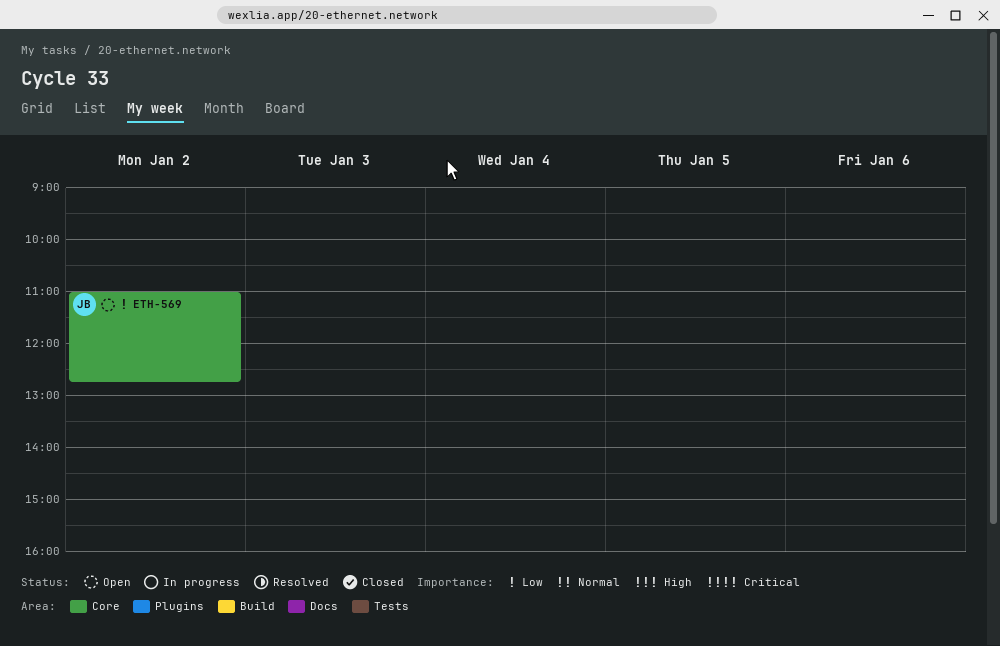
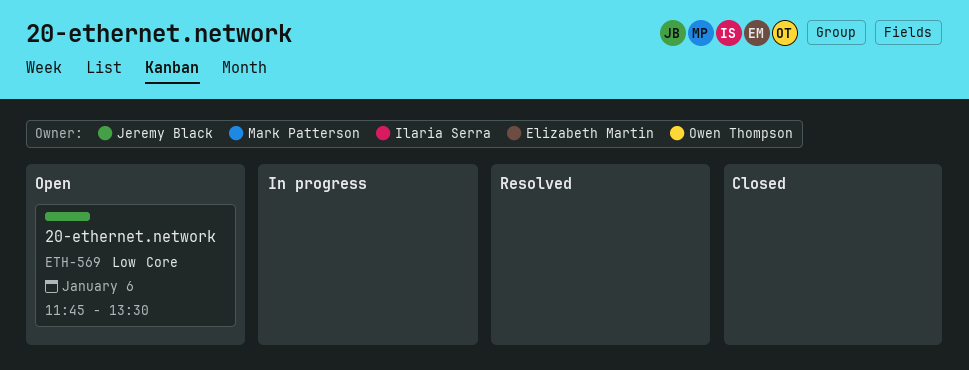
ETH-569, day: Jan 2 -> Jan 6
ETH-569, begins: 11:00 -> 11:45
ETH-569, ends: 12:45 -> 13:30

